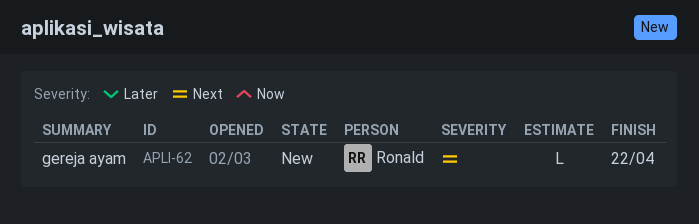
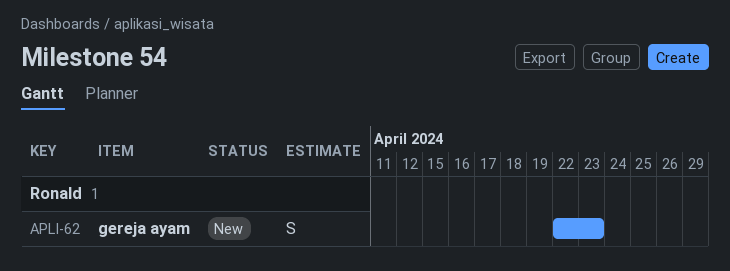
APLI-62, estimate: L -> S
APLI-62, due: Apr 22 -> Apr 23

